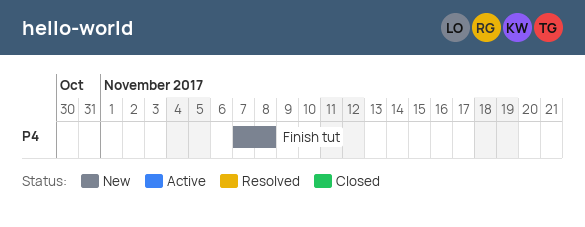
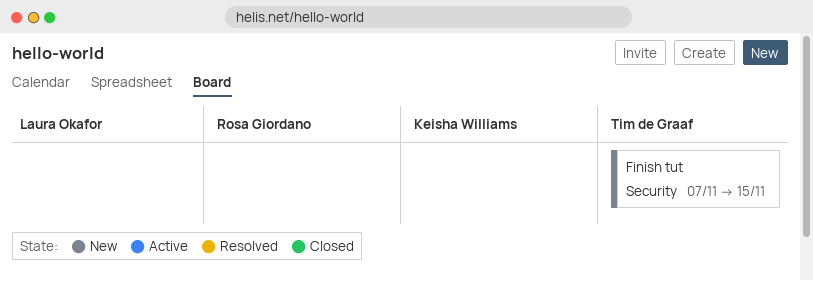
Finish tut, due: Nov 8 -> Nov 15

